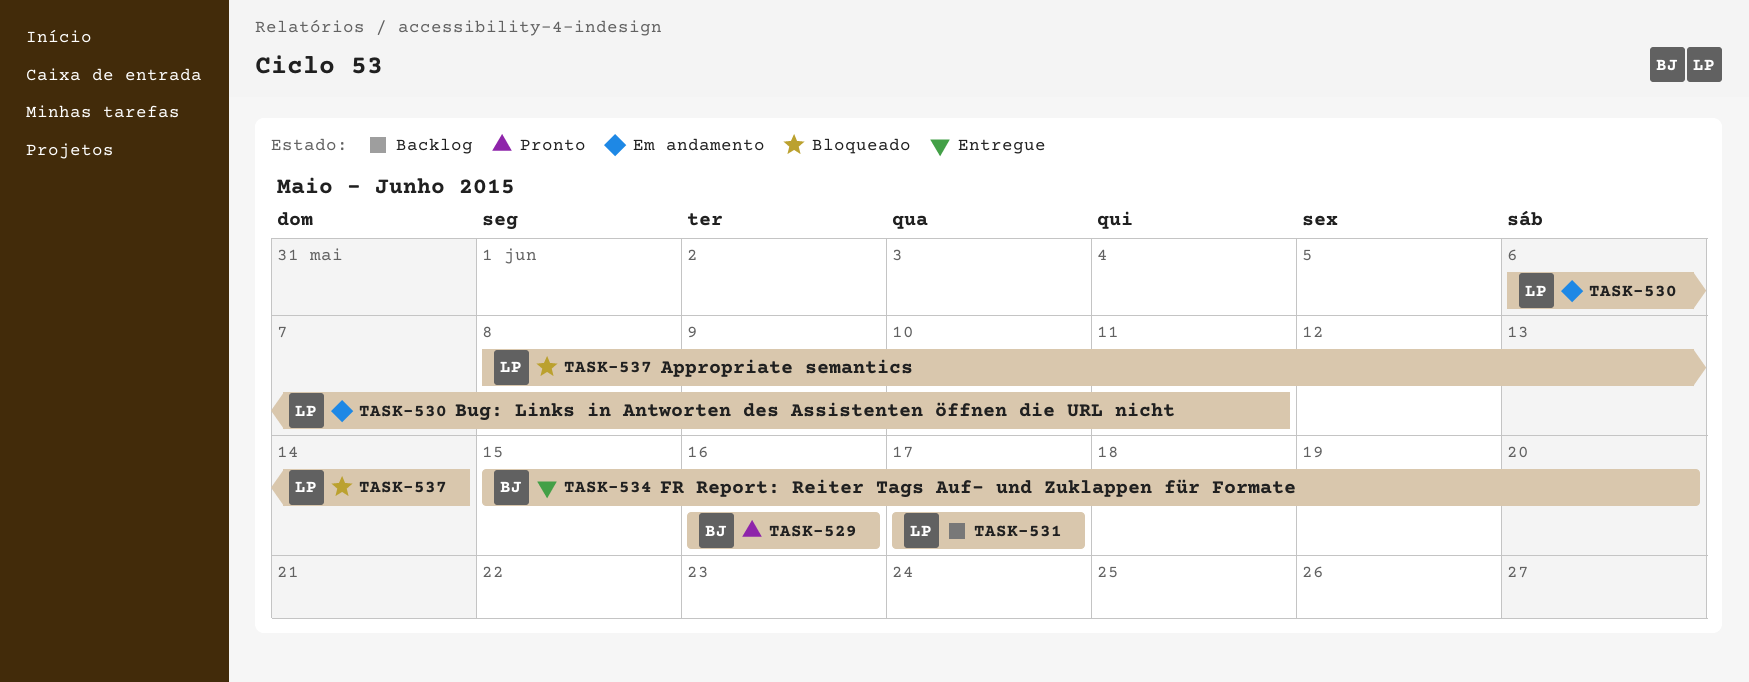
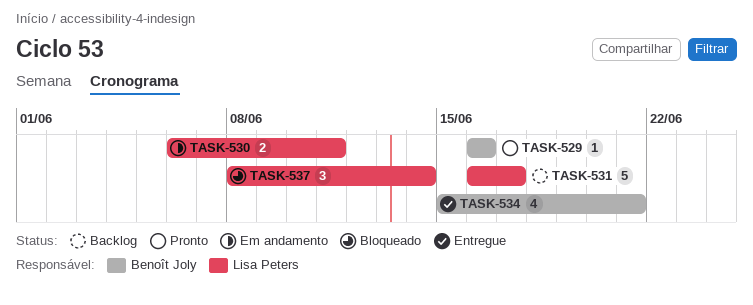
TASK-531, start: Jun 17 -> Jun 16
TASK-534, due: Jun 20 -> Jun 21

